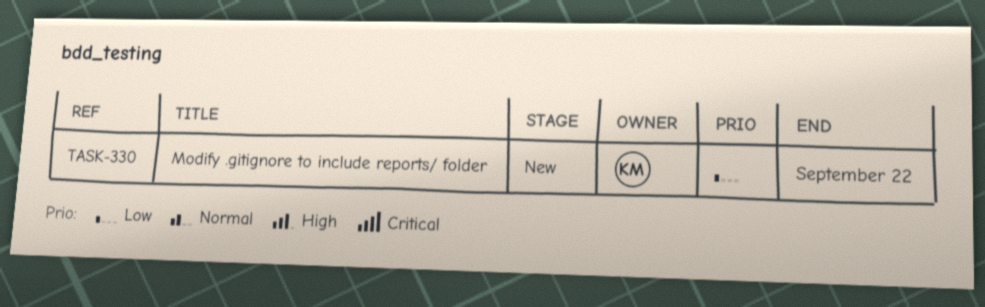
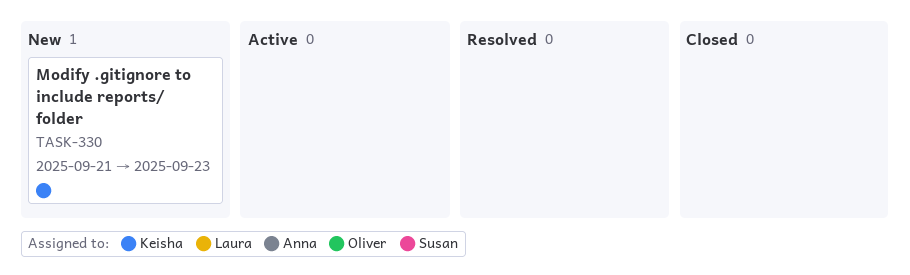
TASK-330, due: Sep 22 -> Sep 23

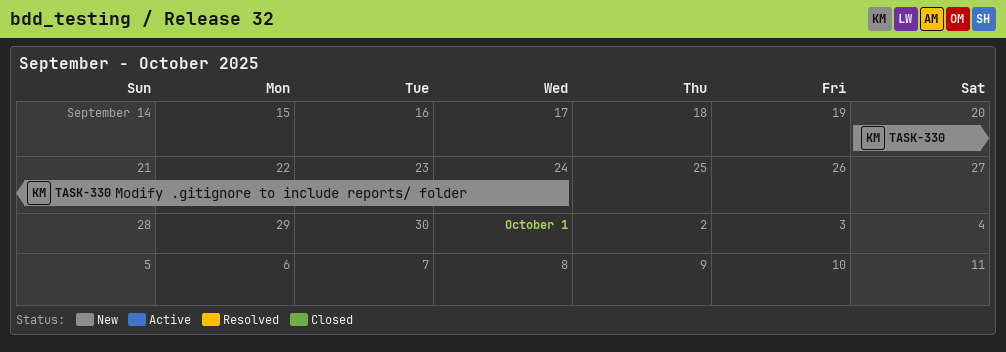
TASK-330, start: Sep 21 -> Sep 20
TASK-330, due: Sep 23 -> Sep 24

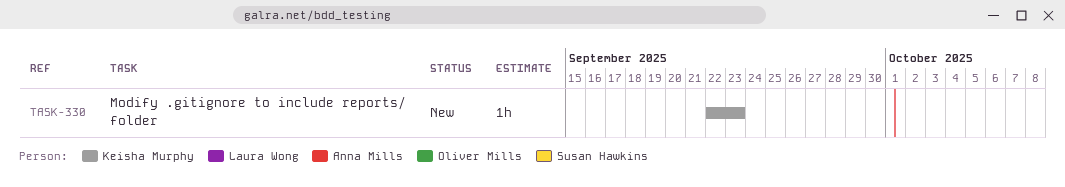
TASK-330, start: Sep 20 -> Sep 22
TASK-330, due: Sep 24 -> Sep 23

